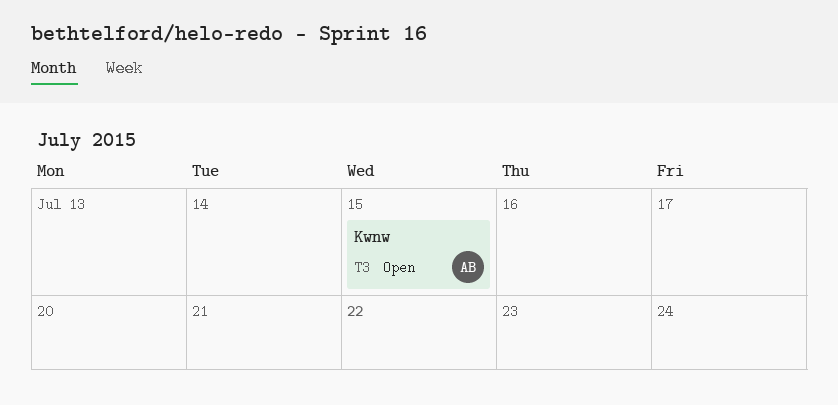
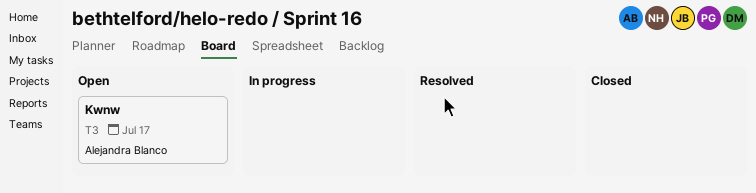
T3, due: Jul 15 -> Jul 17

